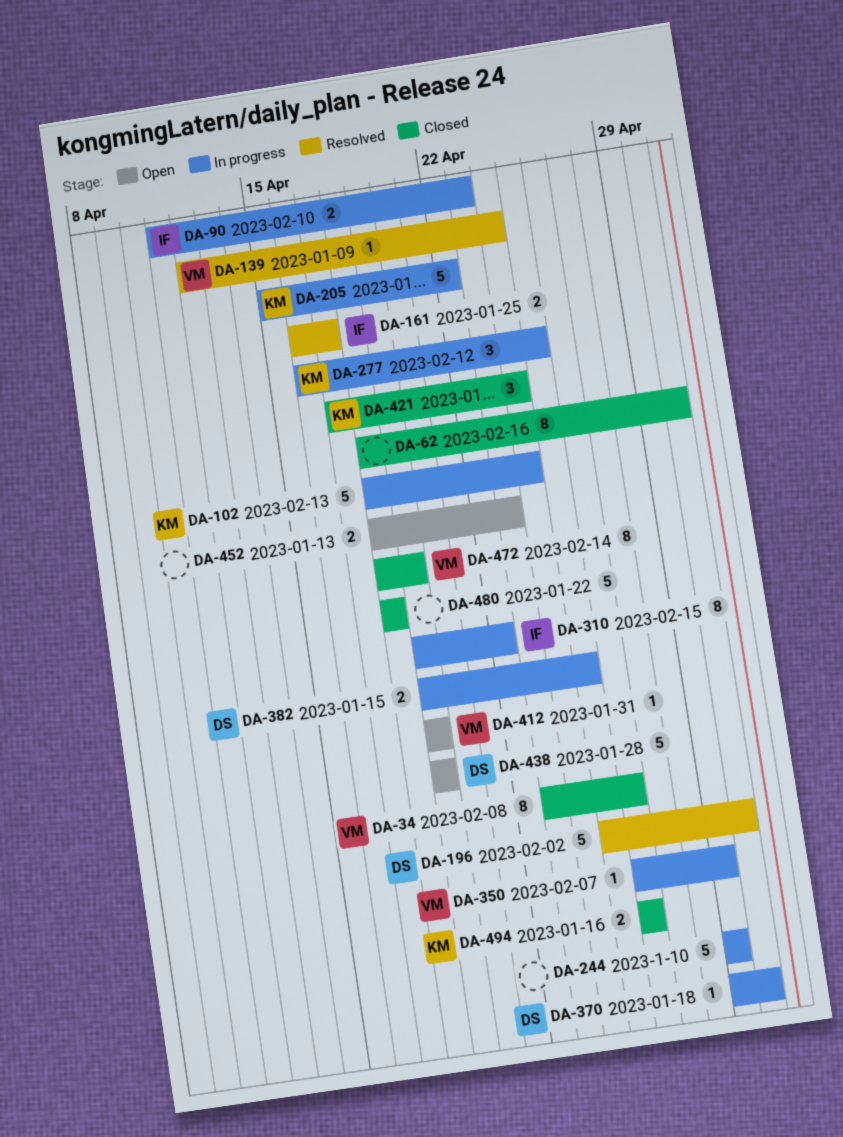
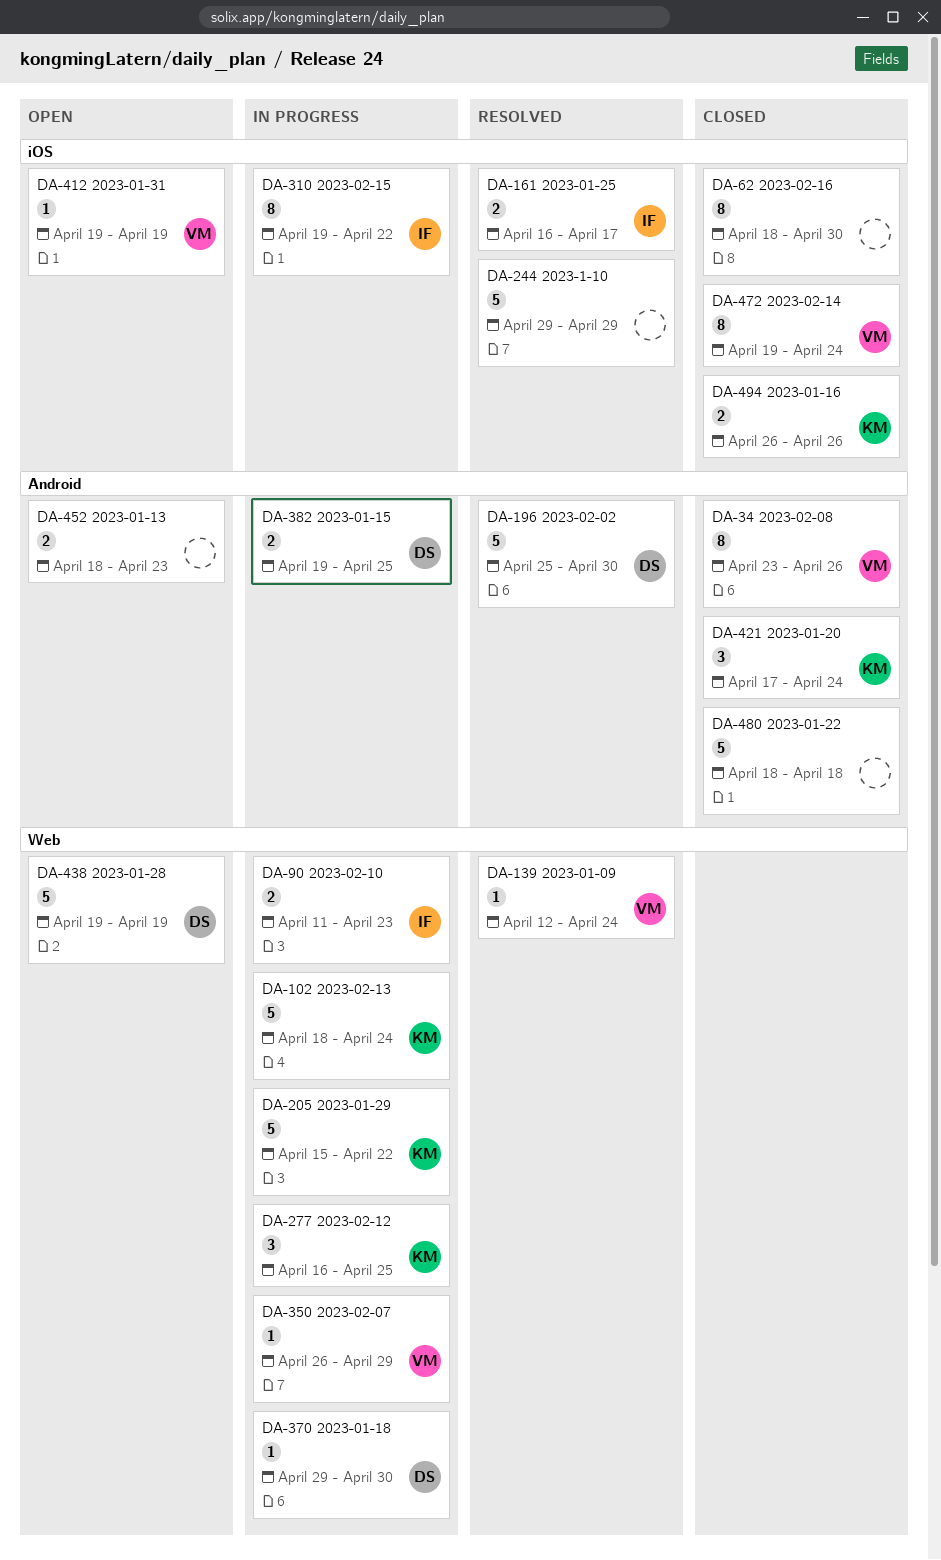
DA-244, status: In progress -> Resolved
DA-472, start: Apr 18 -> Apr 19
DA-472, due: Apr 19 -> Apr 24

